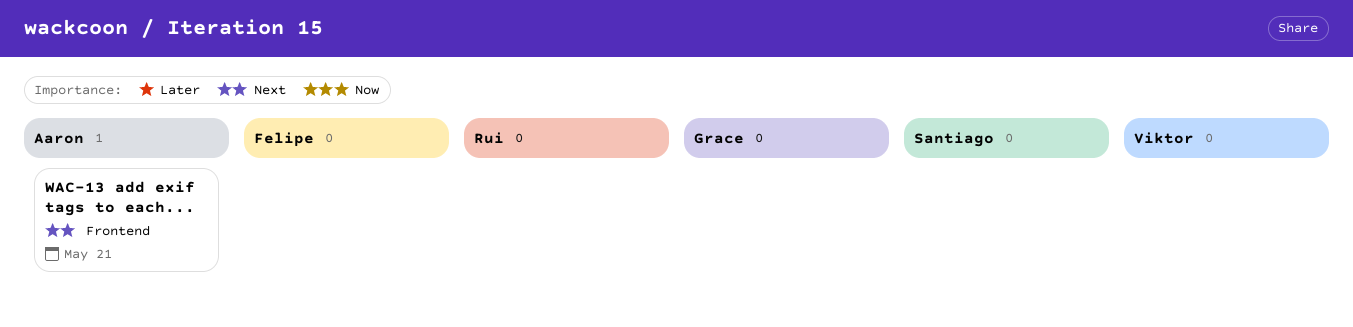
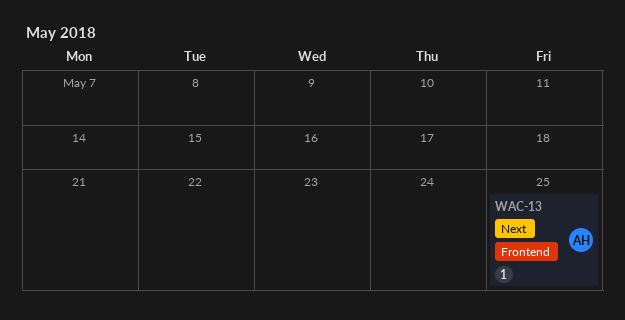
WAC-13, due: May 21 -> May 25

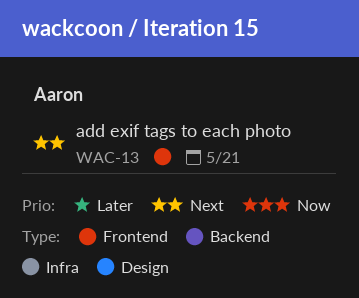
WAC-13, due: May 25 -> May 21

